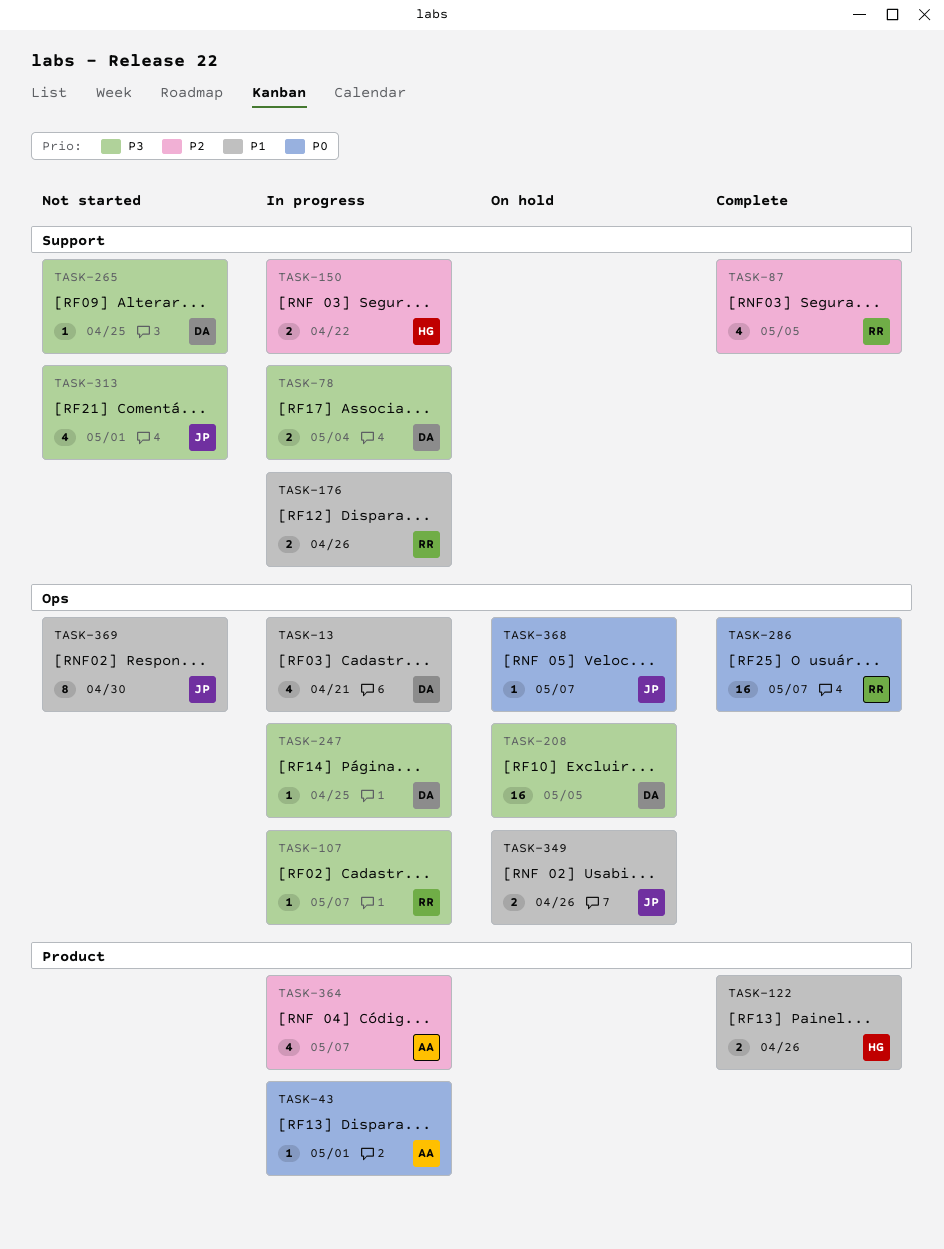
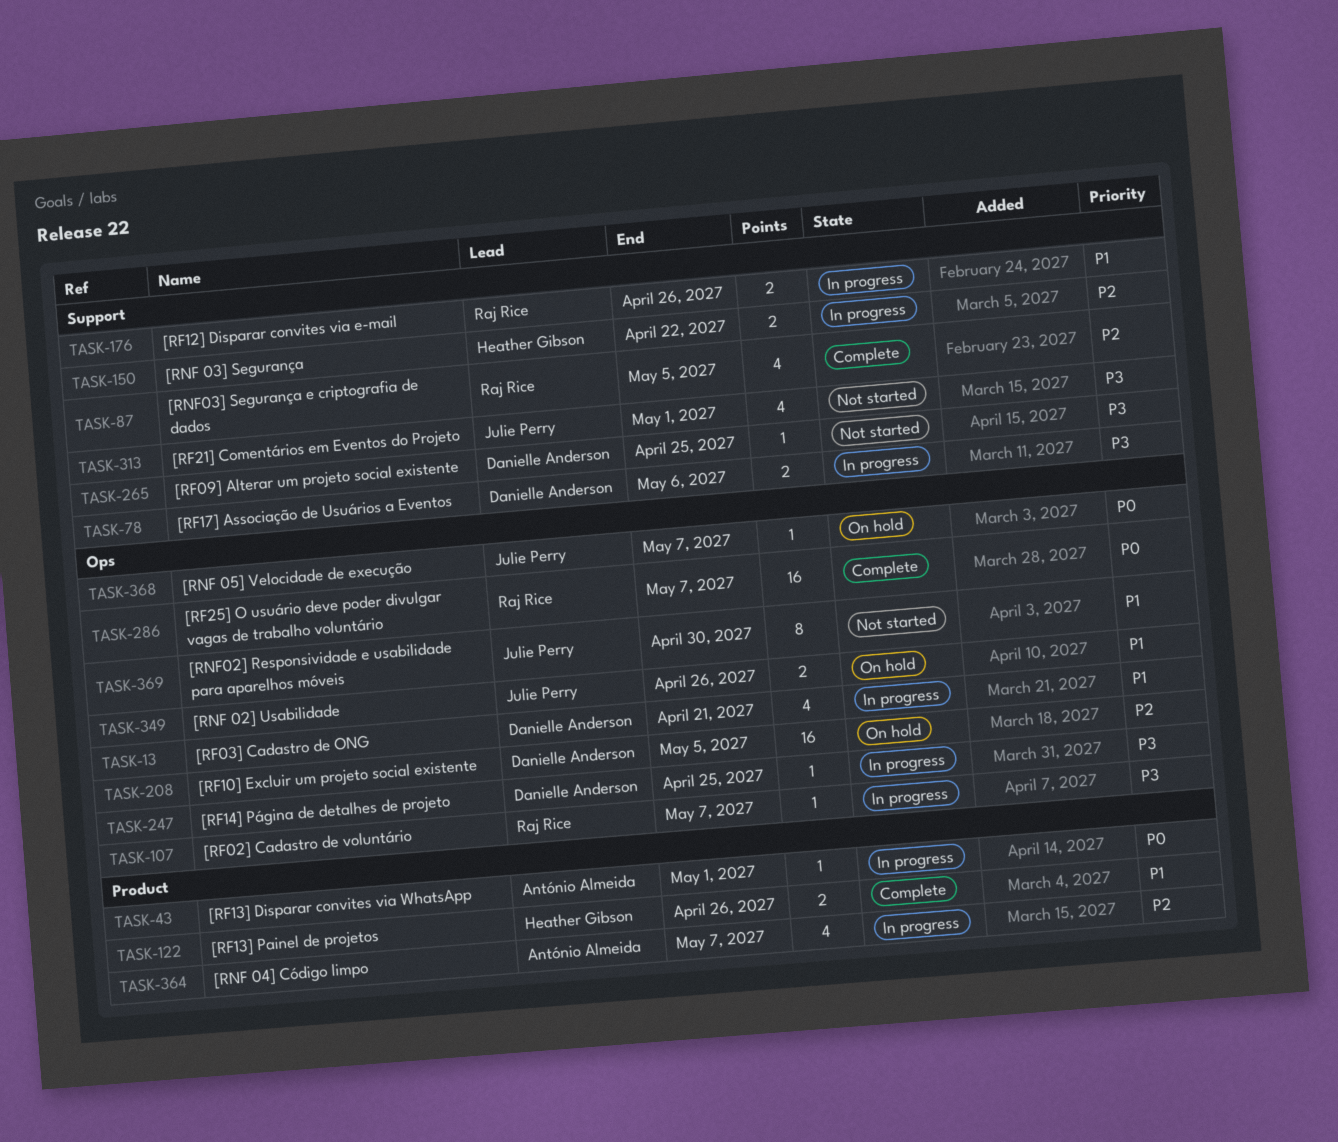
TASK-78, due: May 4 -> May 6
TASK-208, priority: P3 -> P2

